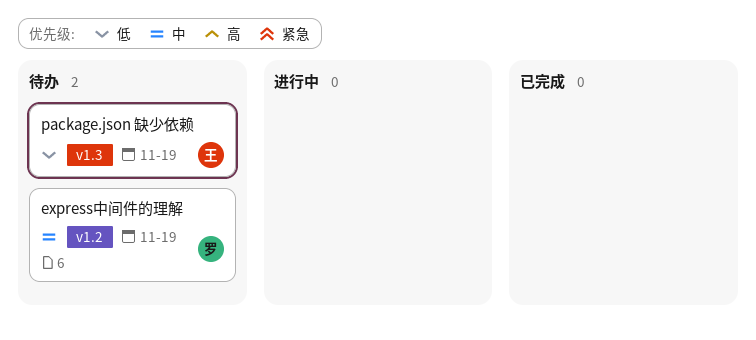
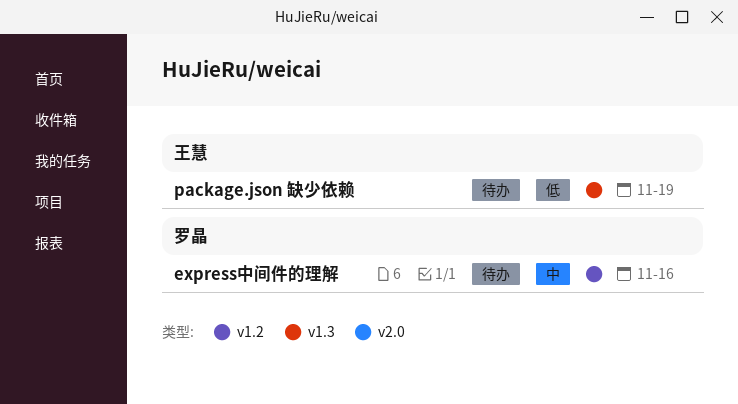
express中间件的理解, due: Nov 19 -> Nov 16

